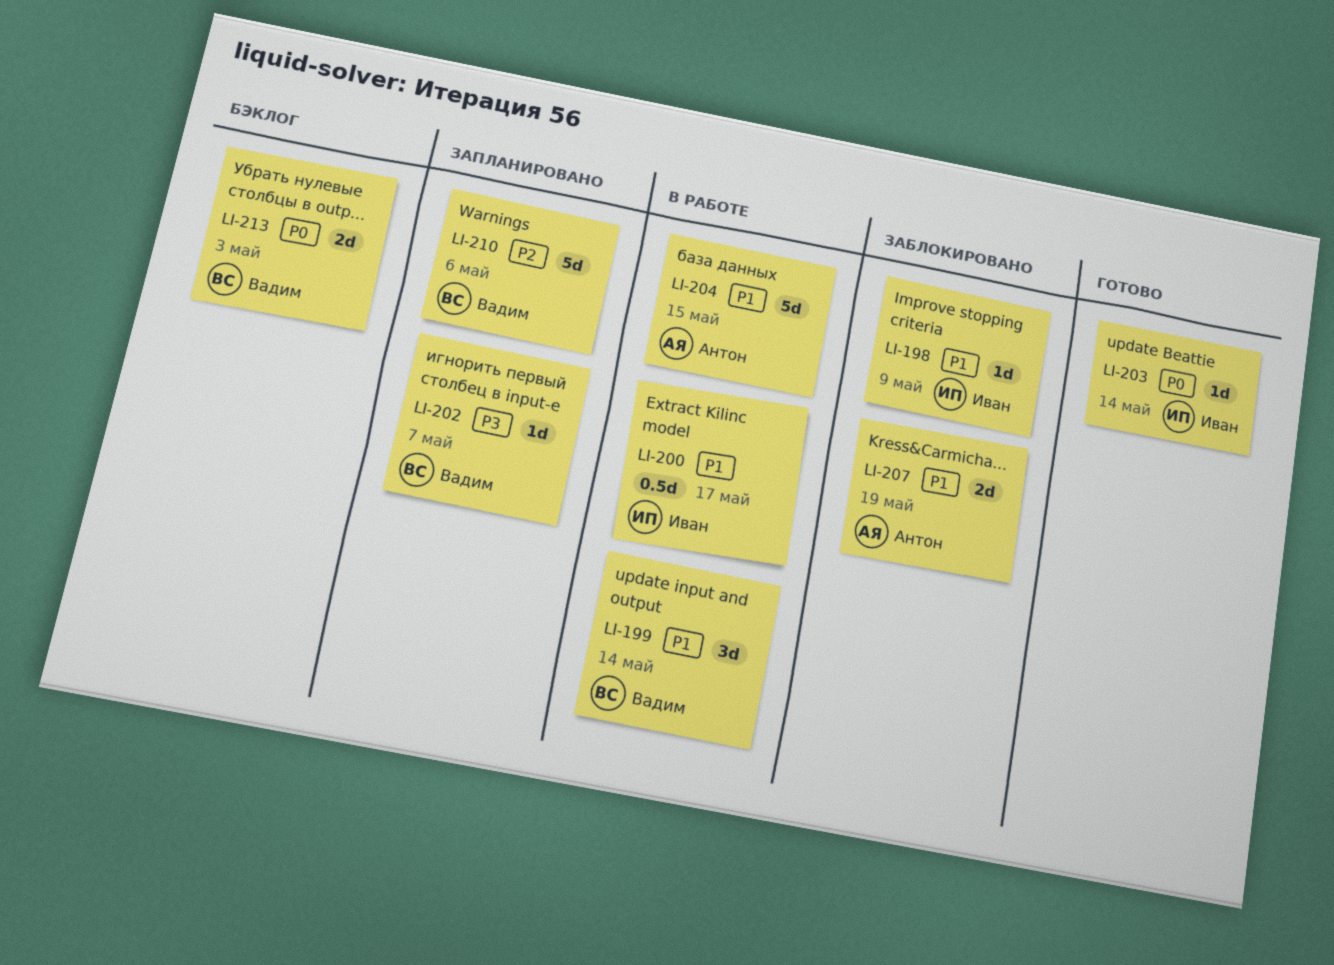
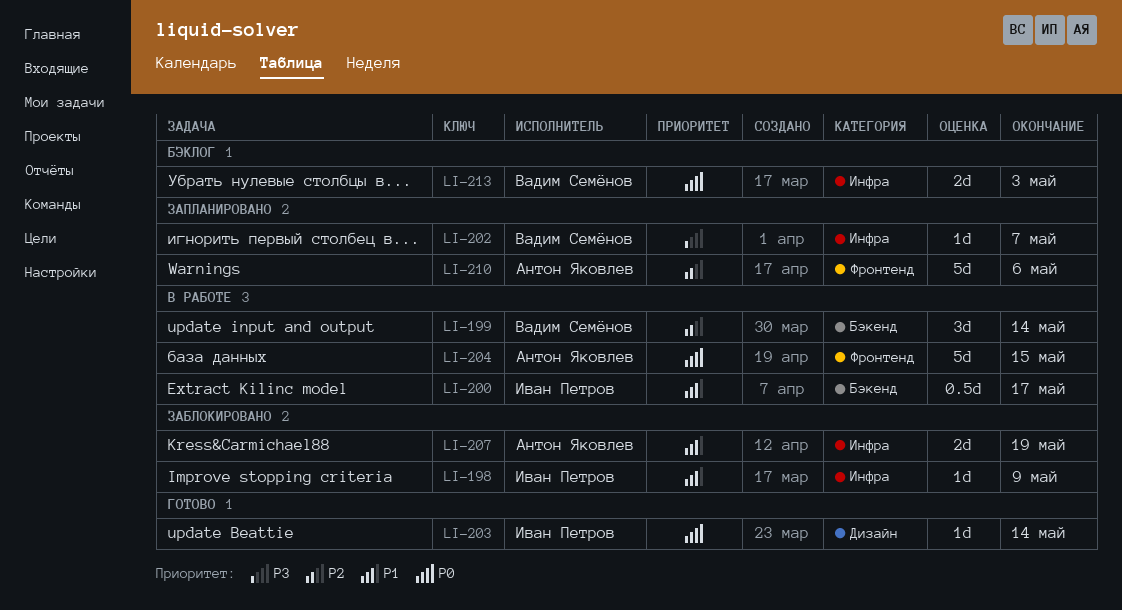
LI-199, priority: P1 -> P2
LI-204, priority: P1 -> P0
LI-210, owner: Вадим Семёнов -> Антон Яковлев

